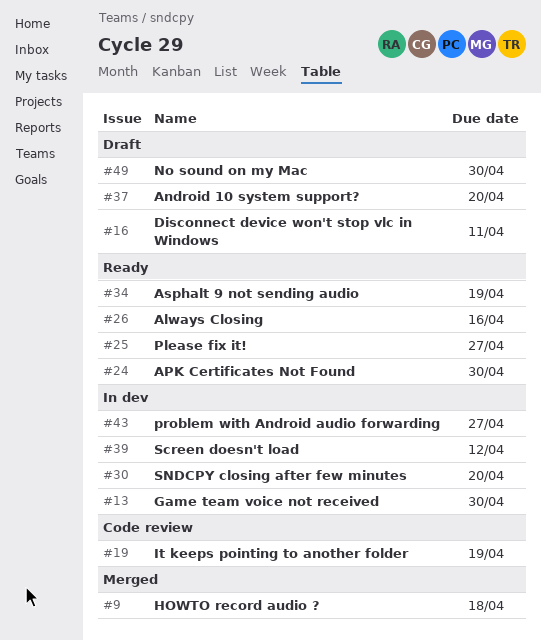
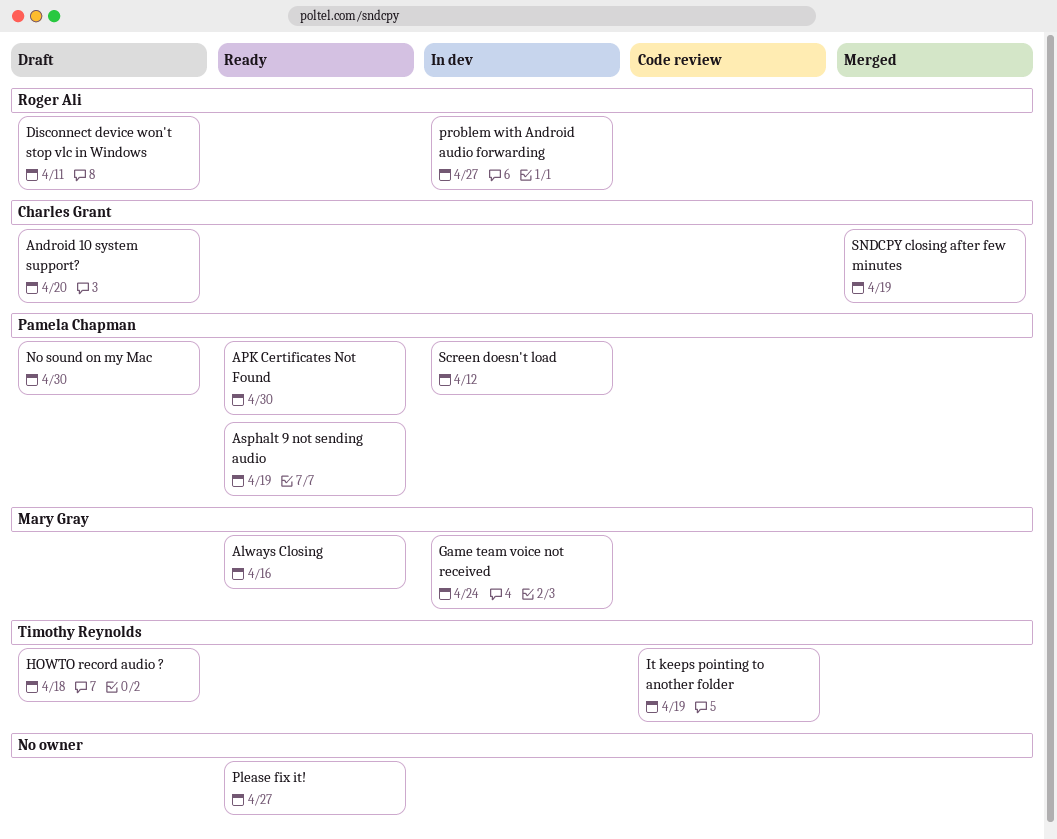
Game team voice not received, due: Apr 30 -> Apr 24
HOWTO record audio ?, status: Merged -> Draft
SNDCPY closing after few minutes, status: In dev -> Merged
SNDCPY closing after few minutes, due: Apr 20 -> Apr 19

